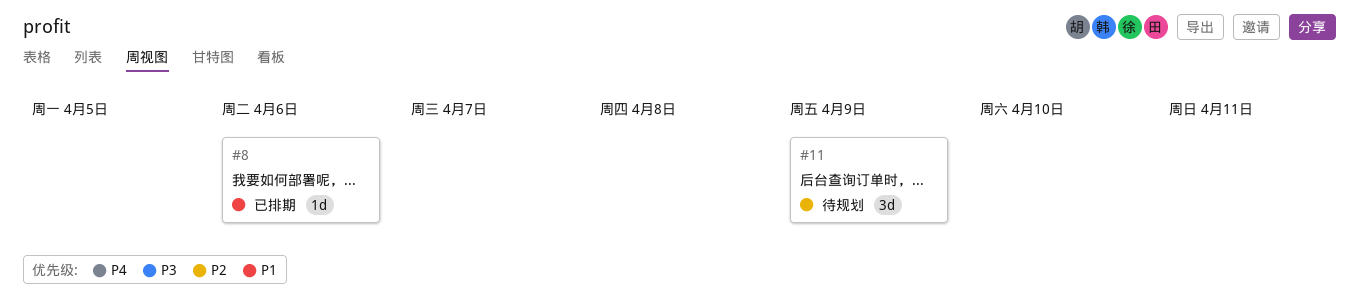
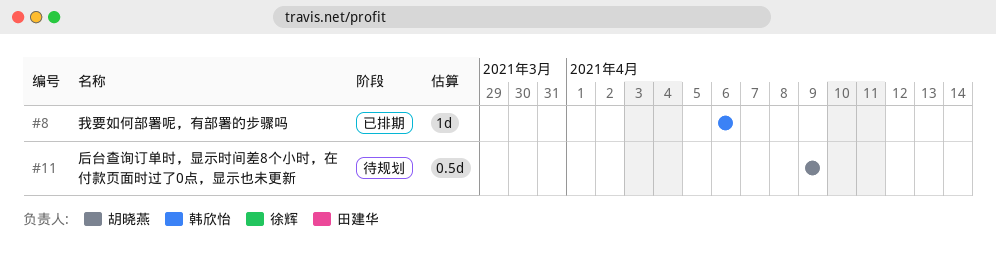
#11, estimate: 3d -> 0.5d

